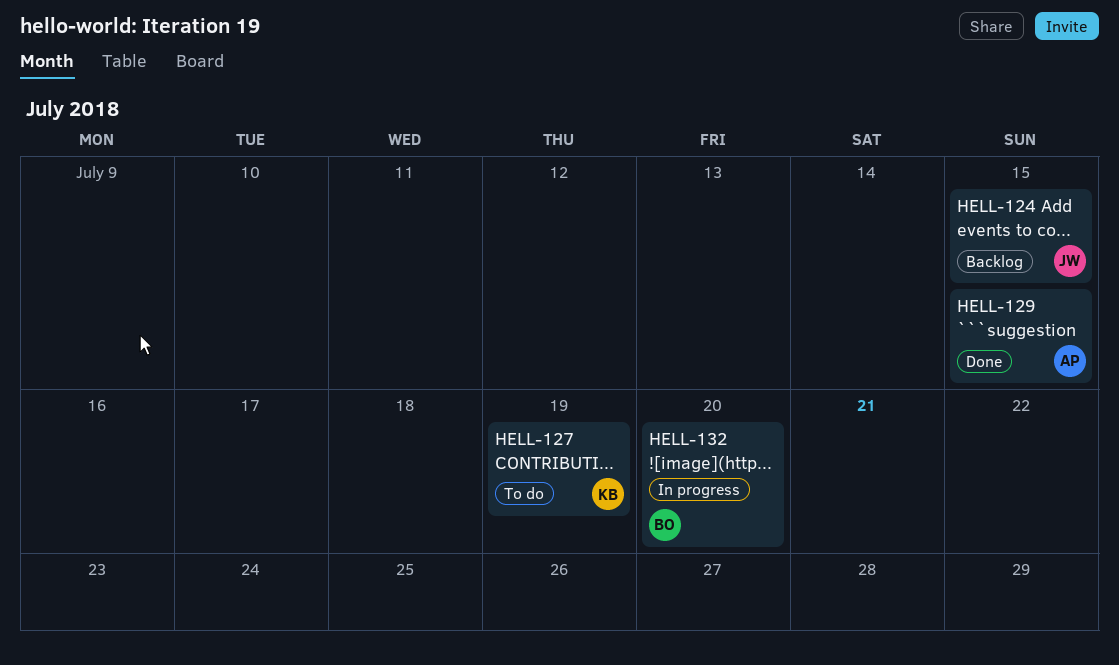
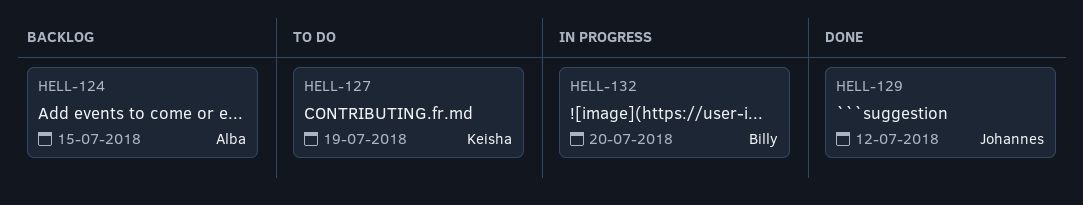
HELL-124, owner: Johannes -> Alba
HELL-129, owner: Alba -> Johannes
HELL-129, due: Jul 15 -> Jul 12

